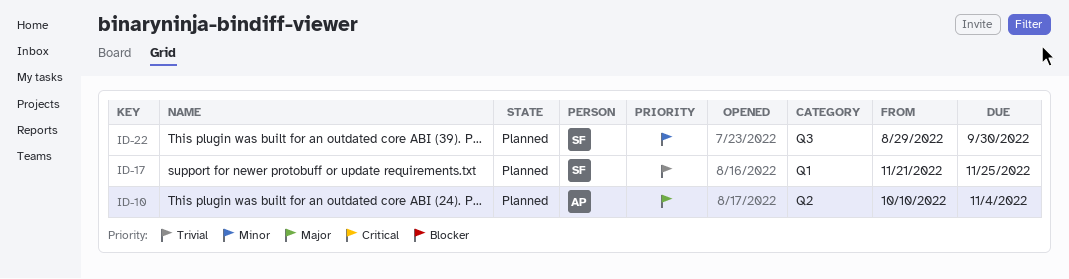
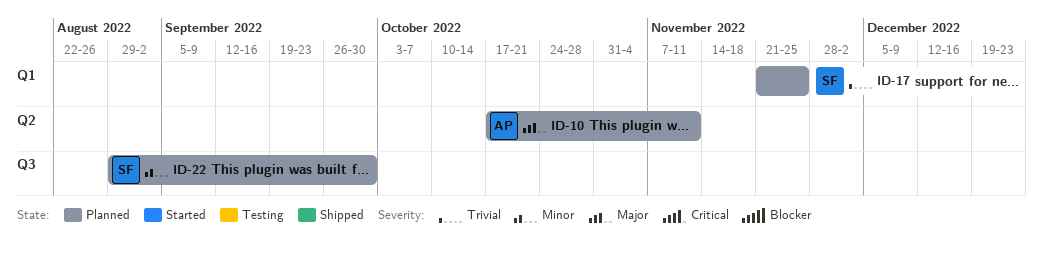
ID-10, start: Oct 10 -> Oct 17
ID-10, due: Nov 4 -> Nov 11

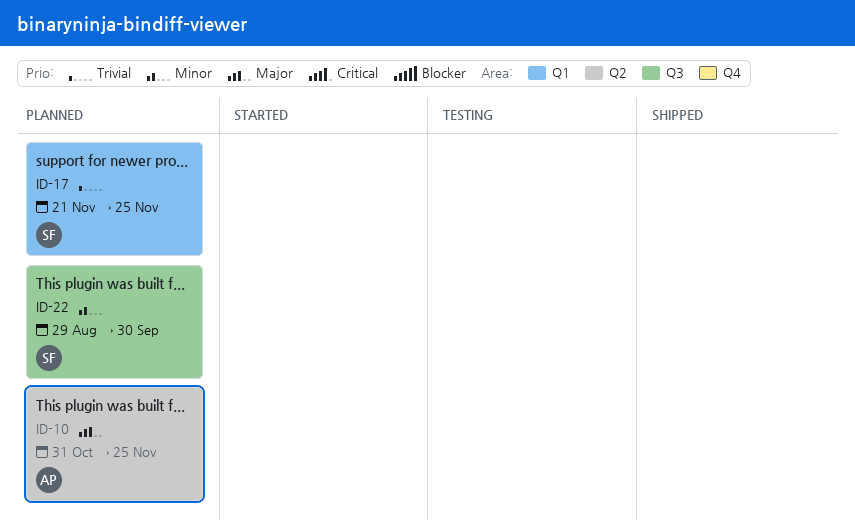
ID-10, start: Oct 17 -> Oct 31
ID-10, due: Nov 11 -> Nov 25

